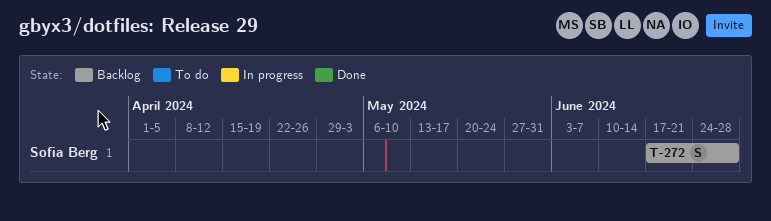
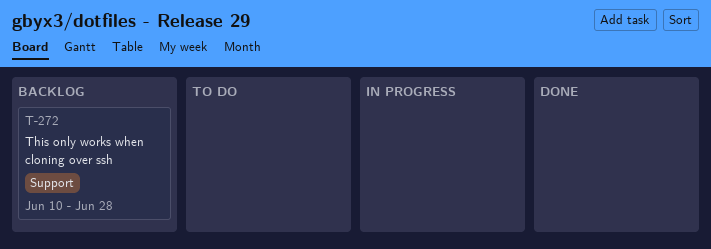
T-272, start: Jun 17 -> Jun 10

